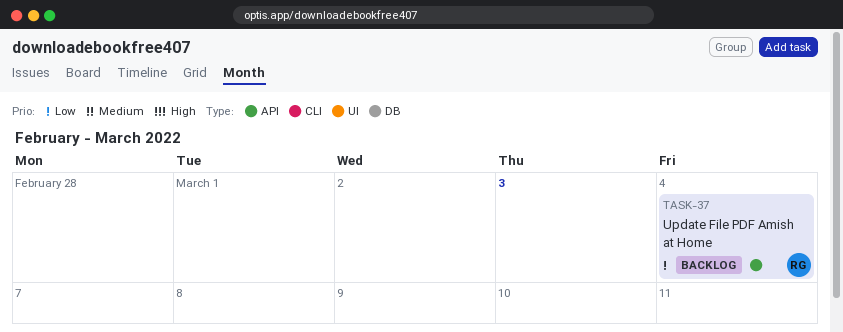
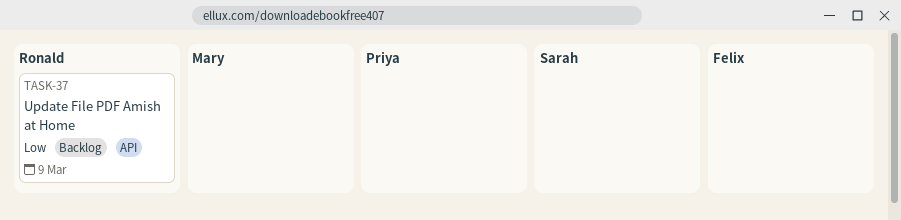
TASK-37, due: Mar 4 -> Mar 9

